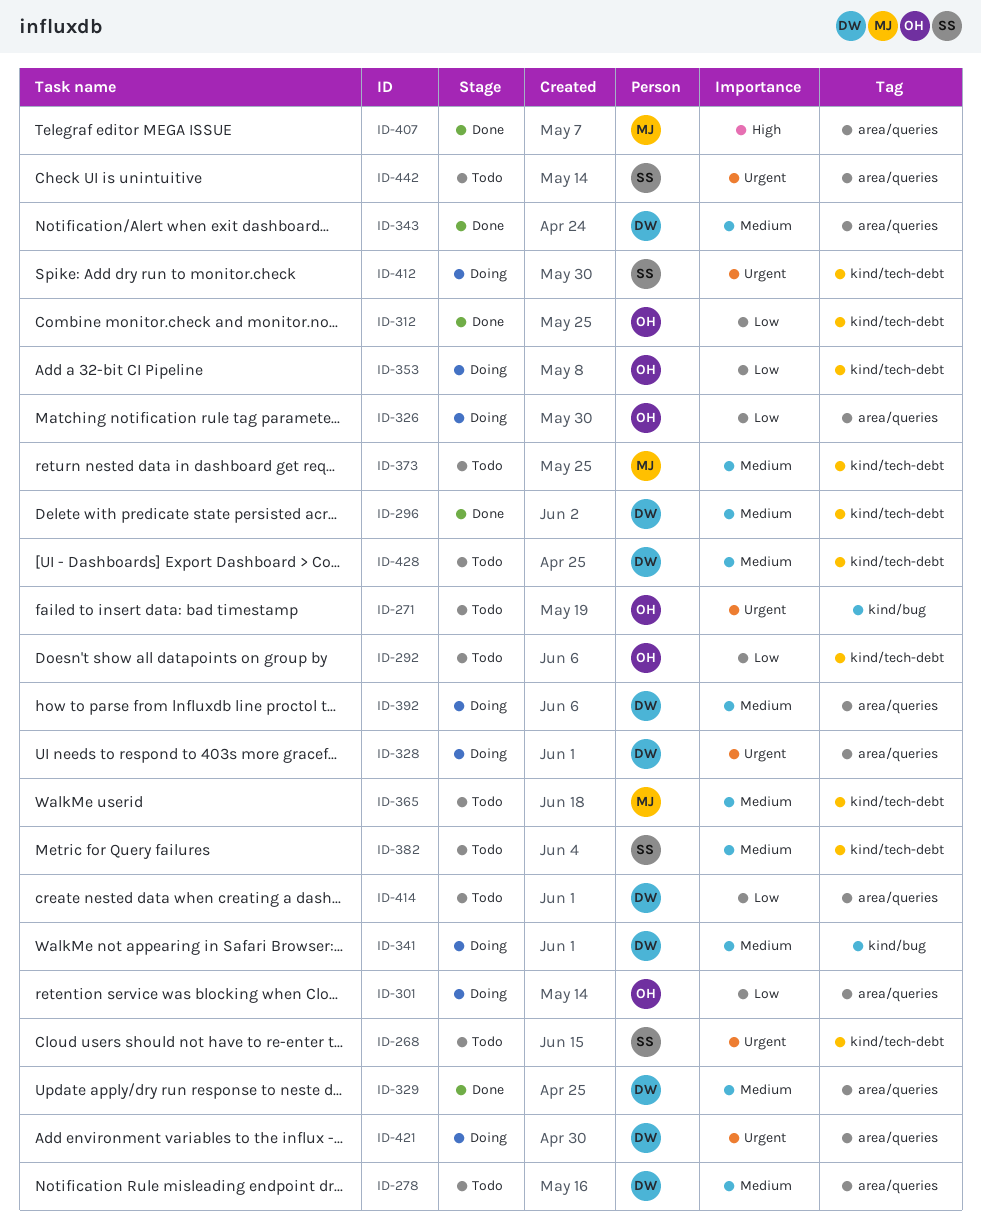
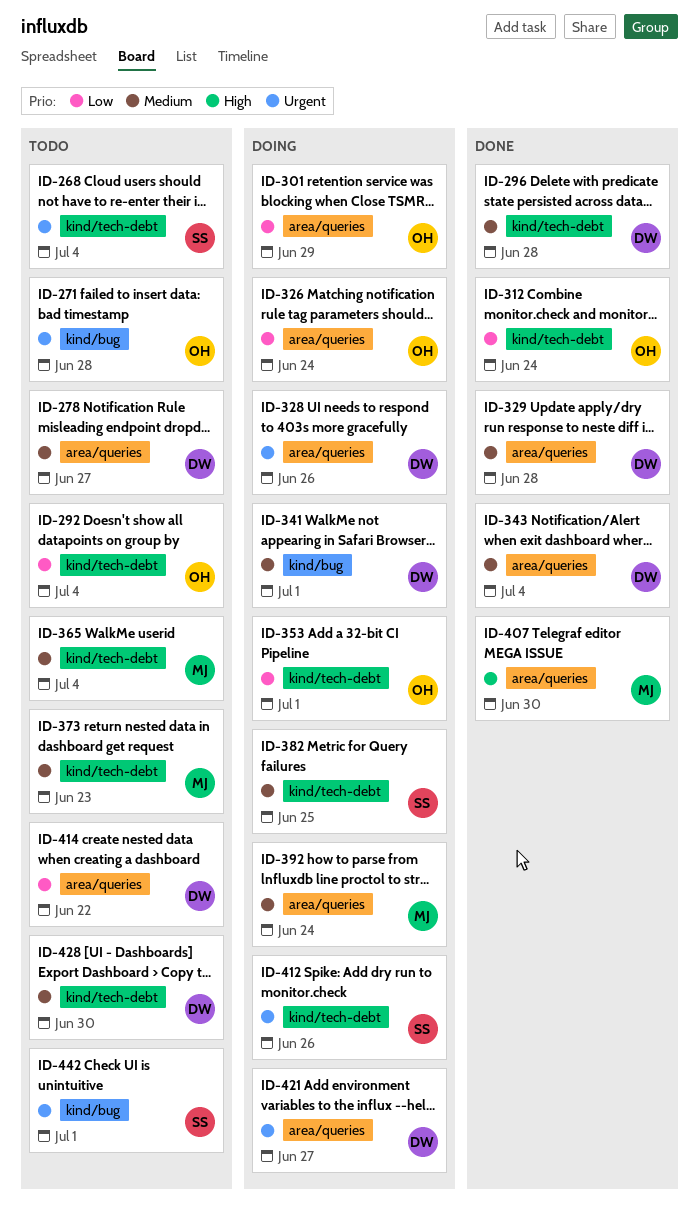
ID-382, status: Todo -> Doing
ID-392, owner: DW -> MJ
ID-442, label: area/queries -> kind/bug

